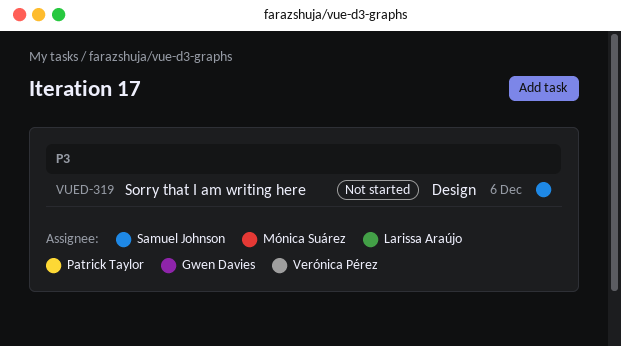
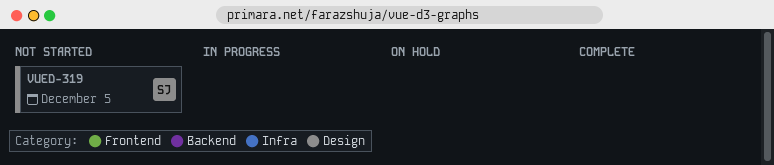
VUED-319, due: Dec 6 -> Dec 5

